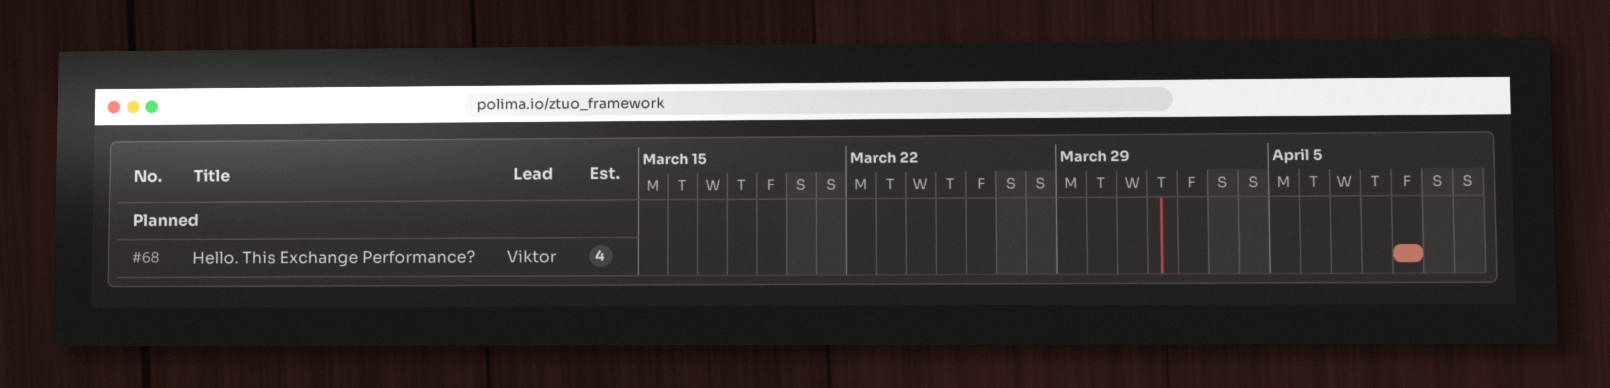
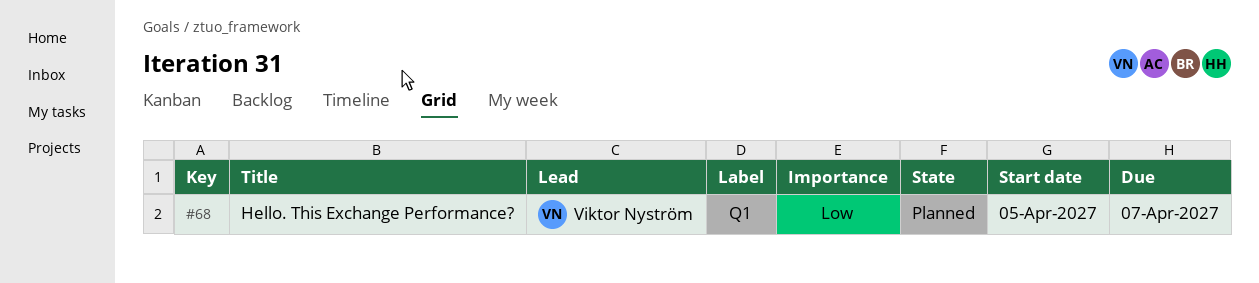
#68, start: Apr 9 -> Apr 5
#68, due: Apr 9 -> Apr 7

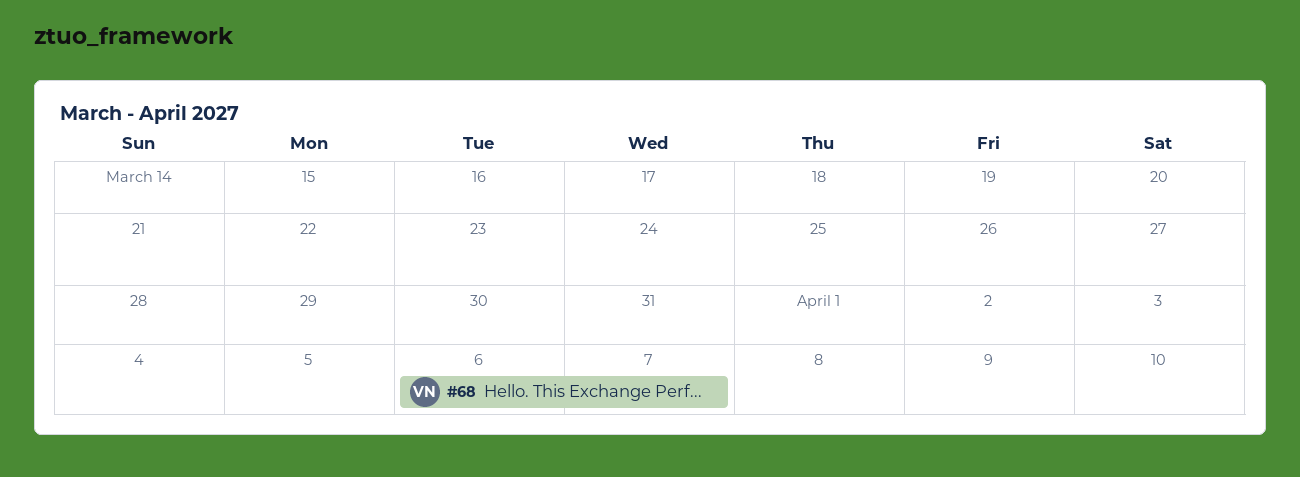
#68, start: Apr 5 -> Apr 6

